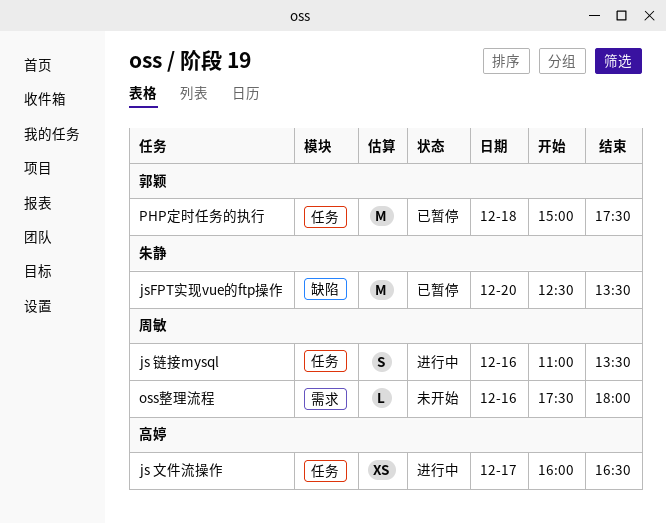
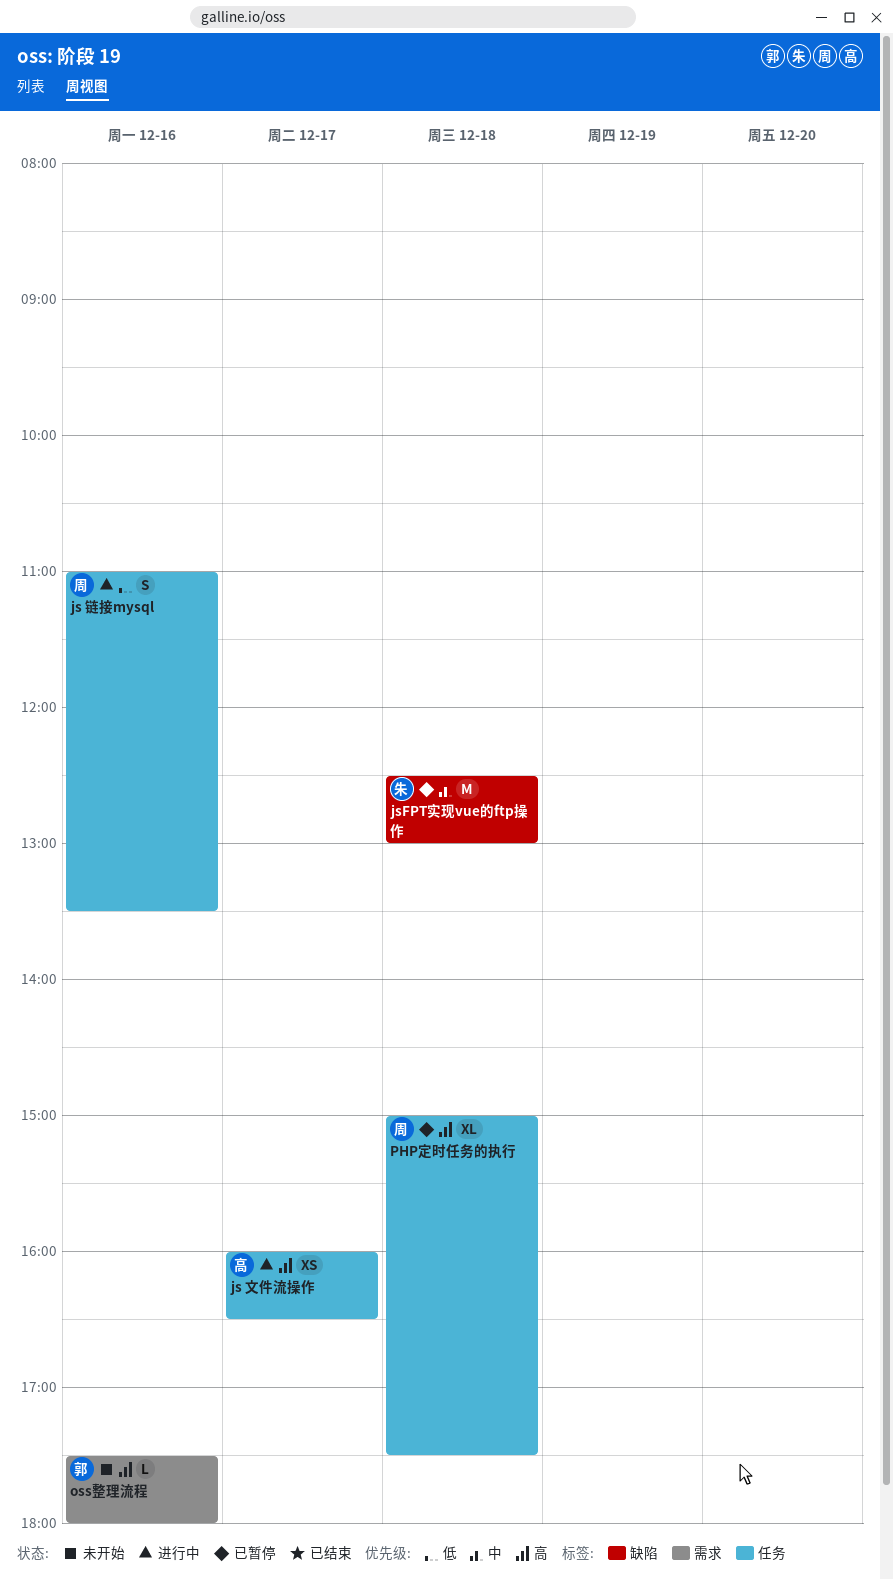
jsFPT实现vue的ftp操作, day: Dec 20 -> Dec 18
jsFPT实现vue的ftp操作, ends: 13:30 -> 13:00
oss整理流程, owner: 周敏 -> 郭颖
PHP定时任务的执行, owner: 郭颖 -> 周敏
PHP定时任务的执行, estimate: M -> XL

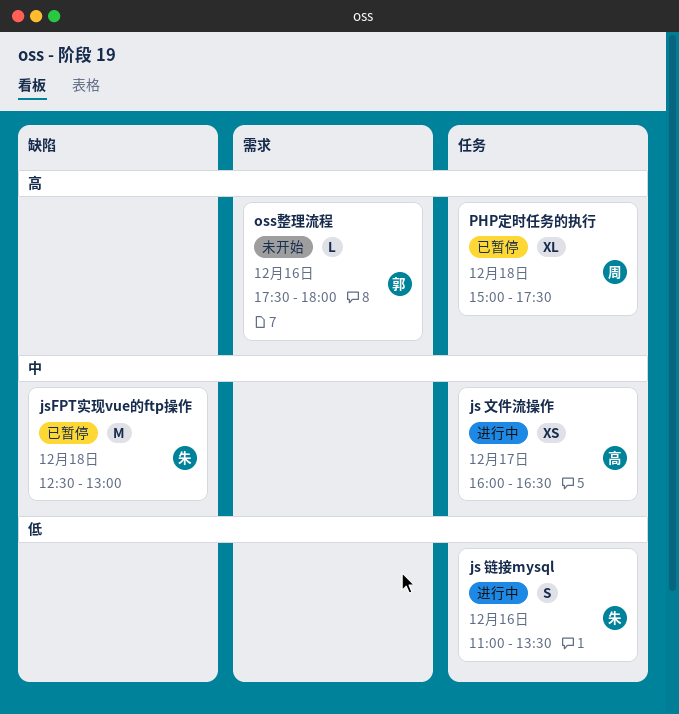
js 文件流操作, priority: 高 -> 中
js 链接mysql, owner: 周 -> 朱

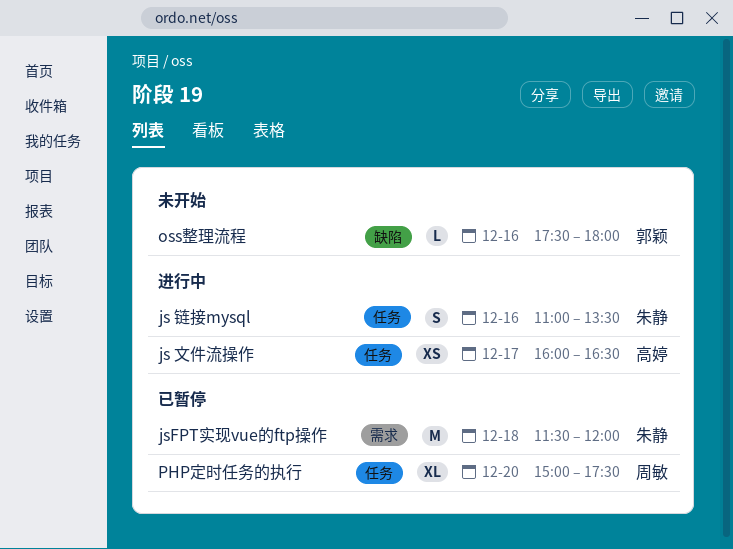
jsFPT实现vue的ftp操作, label: 缺陷 -> 需求
jsFPT实现vue的ftp操作, begins: 12:30 -> 11:30
jsFPT实现vue的ftp操作, ends: 13:00 -> 12:00
oss整理流程, label: 需求 -> 缺陷
PHP定时任务的执行, day: Dec 18 -> Dec 20

